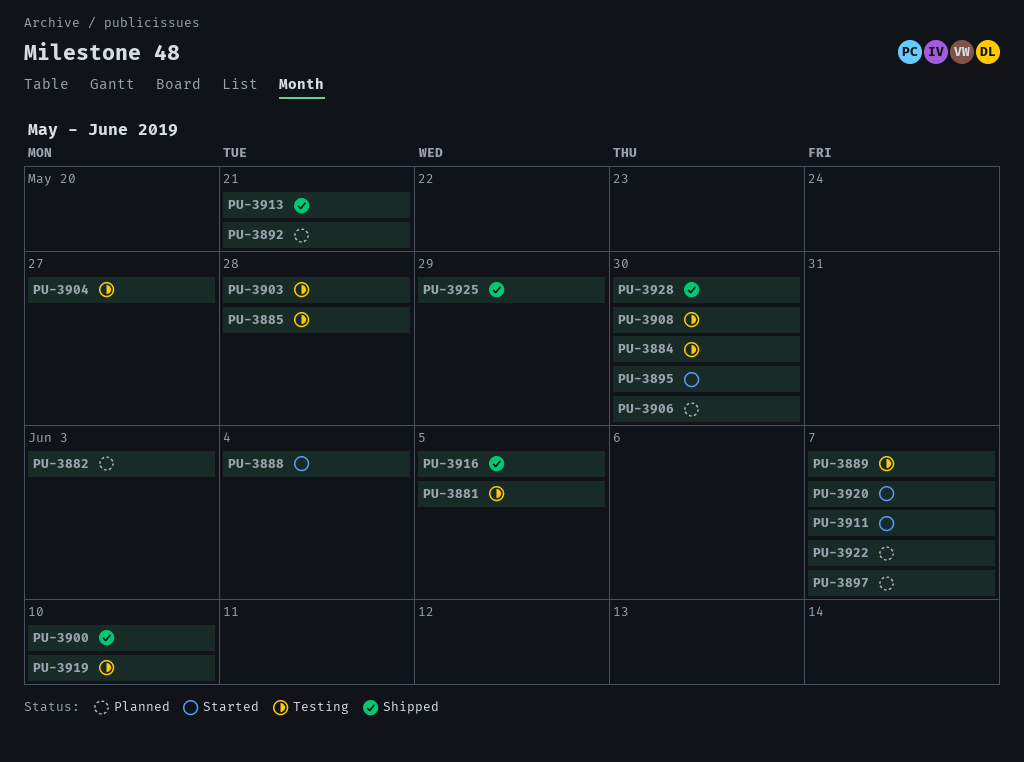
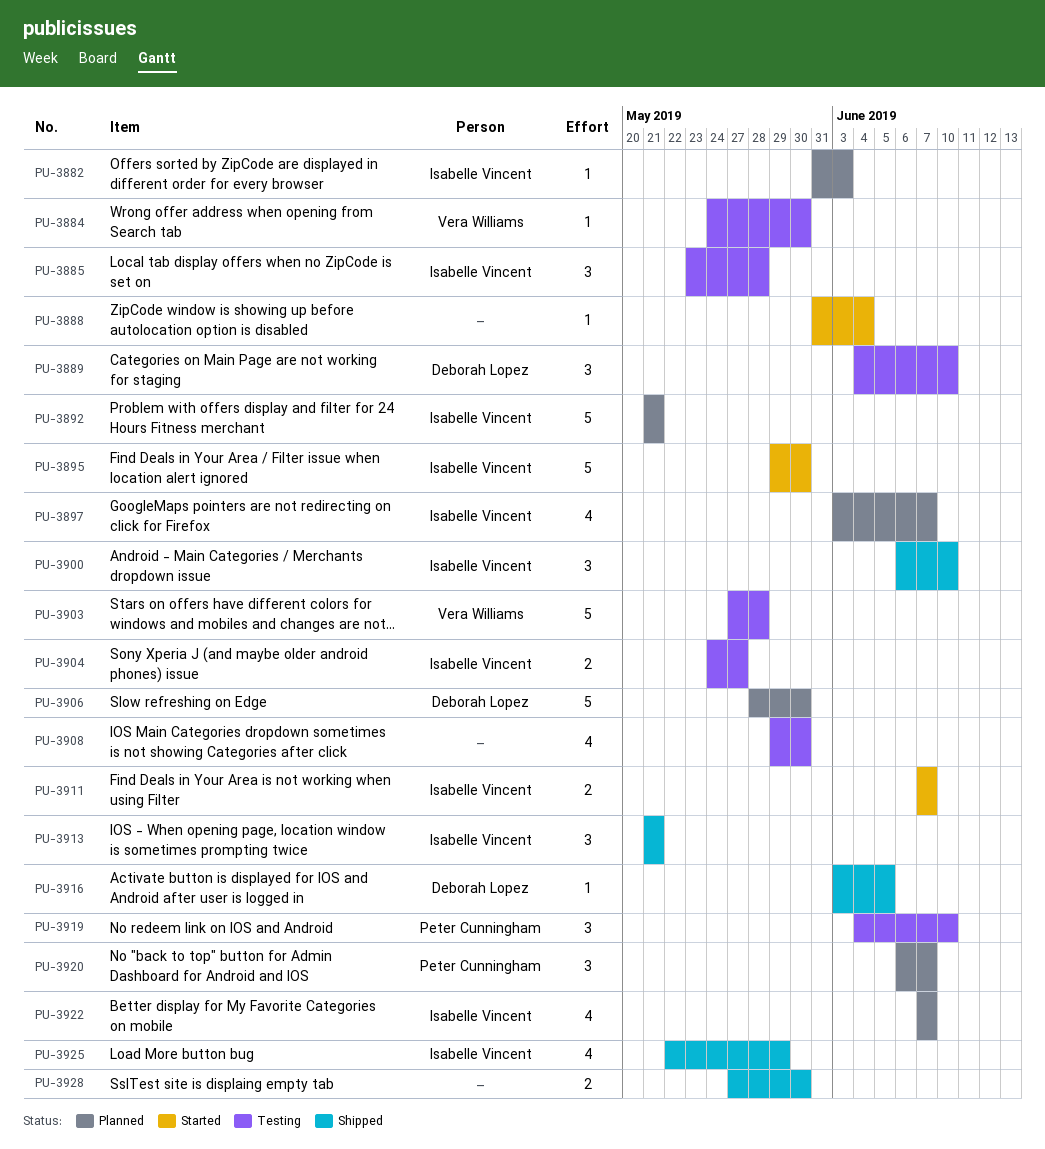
PU-3881: present -> none
PU-3889, due: Jun 7 -> Jun 10
PU-3920, status: Started -> Planned

